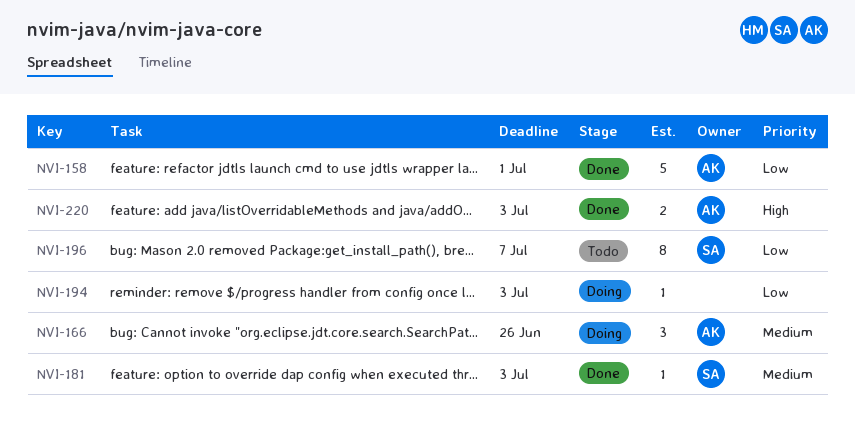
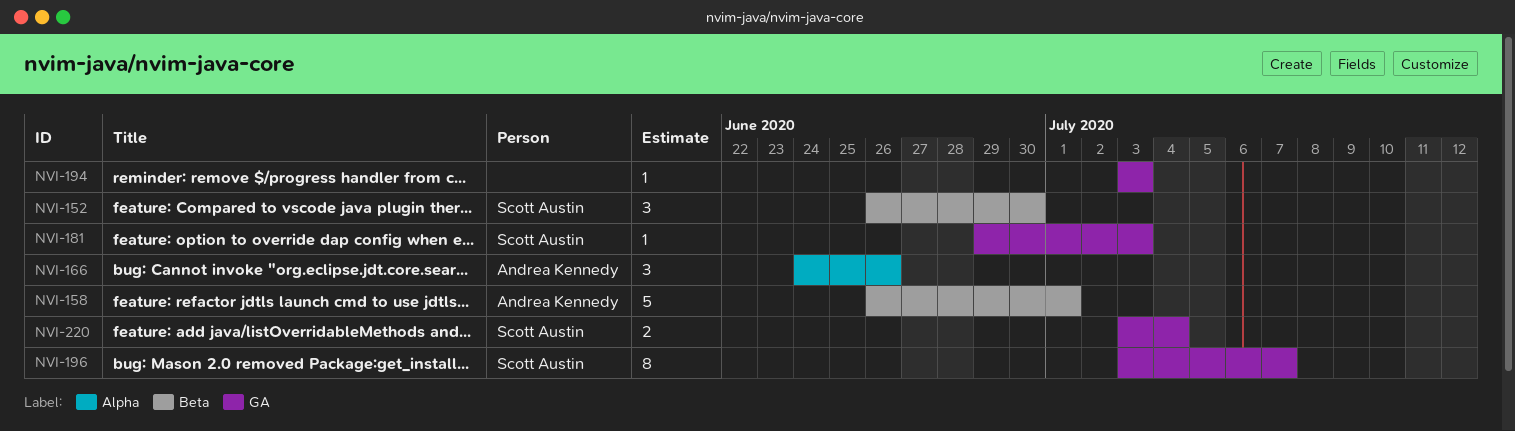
NVI-152: none -> present
NVI-220, owner: Andrea Kennedy -> Scott Austin
NVI-220, due: Jul 3 -> Jul 4

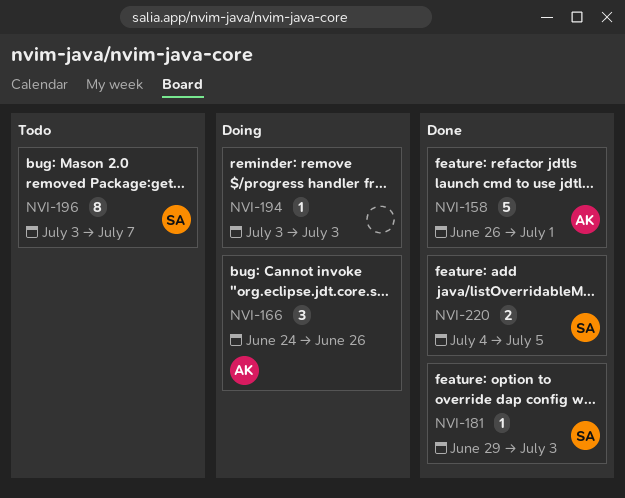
NVI-152: present -> none
NVI-220, start: Jul 3 -> Jul 4
NVI-220, due: Jul 4 -> Jul 5

